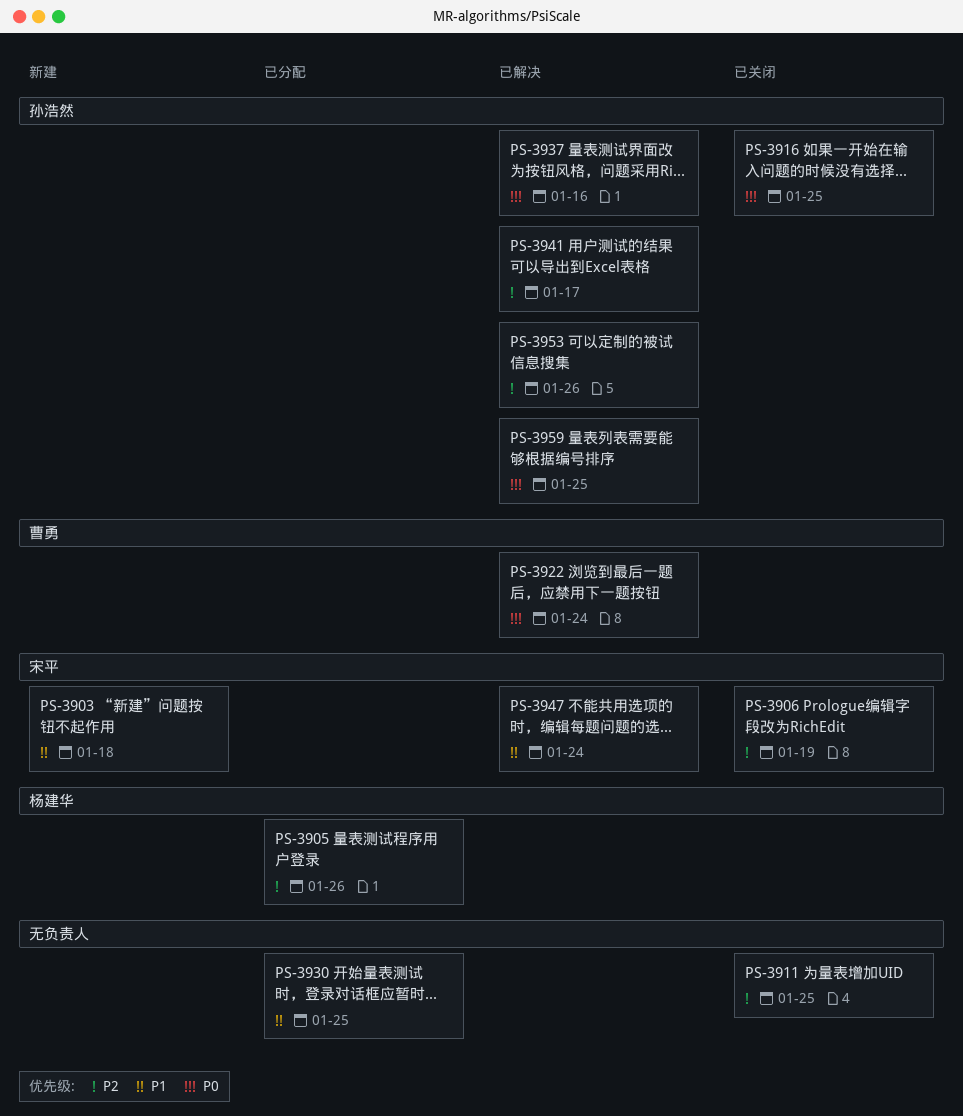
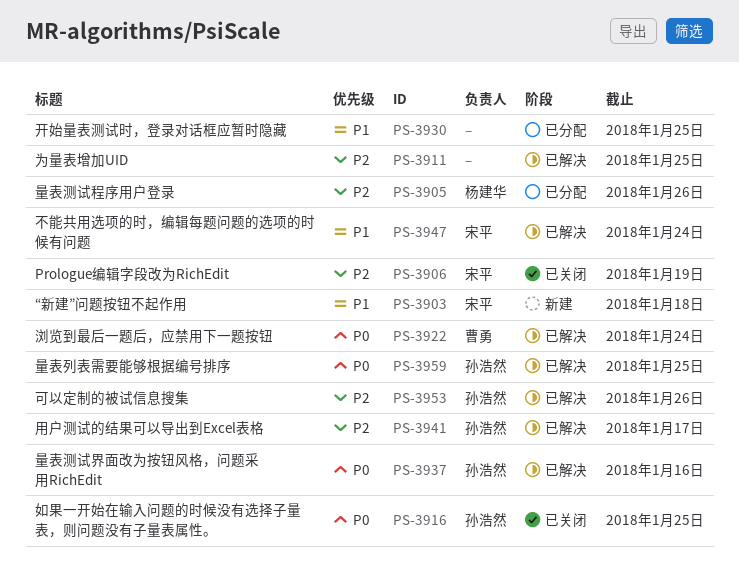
PS-3911, status: 已关闭 -> 已解决

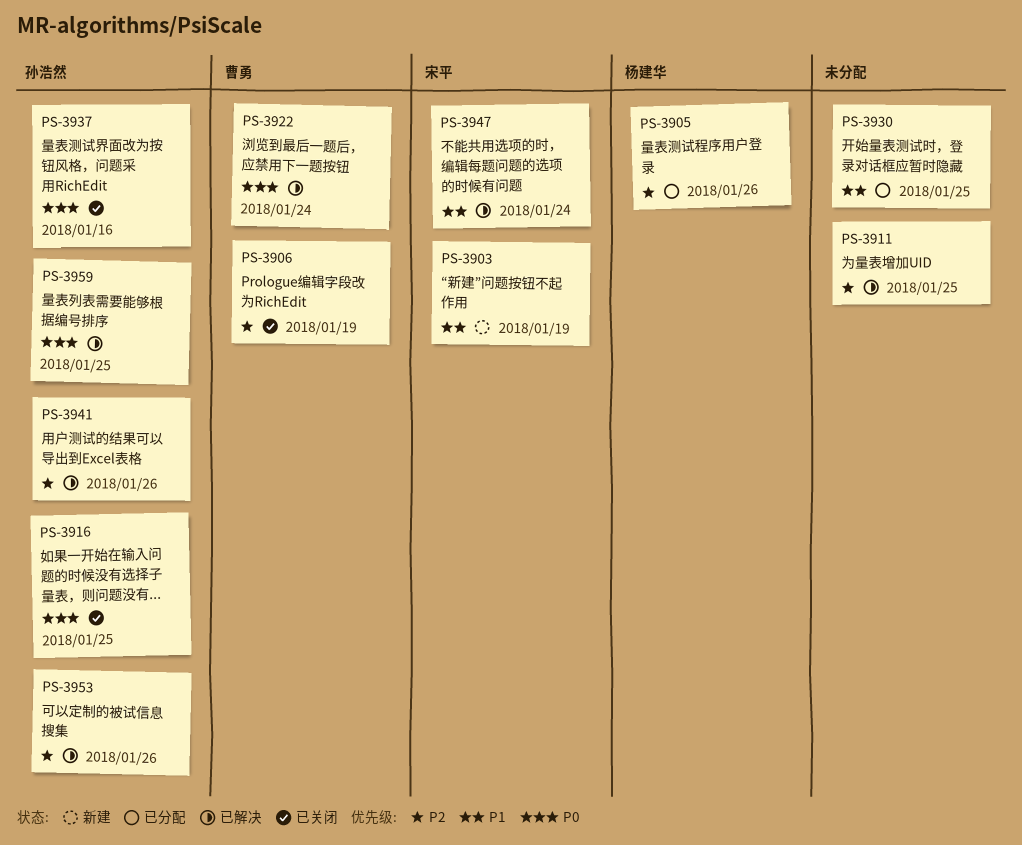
PS-3903, due: Jan 18 -> Jan 19
PS-3906, owner: 宋平 -> 曹勇
PS-3937, status: 已解决 -> 已关闭
PS-3941, due: Jan 17 -> Jan 26

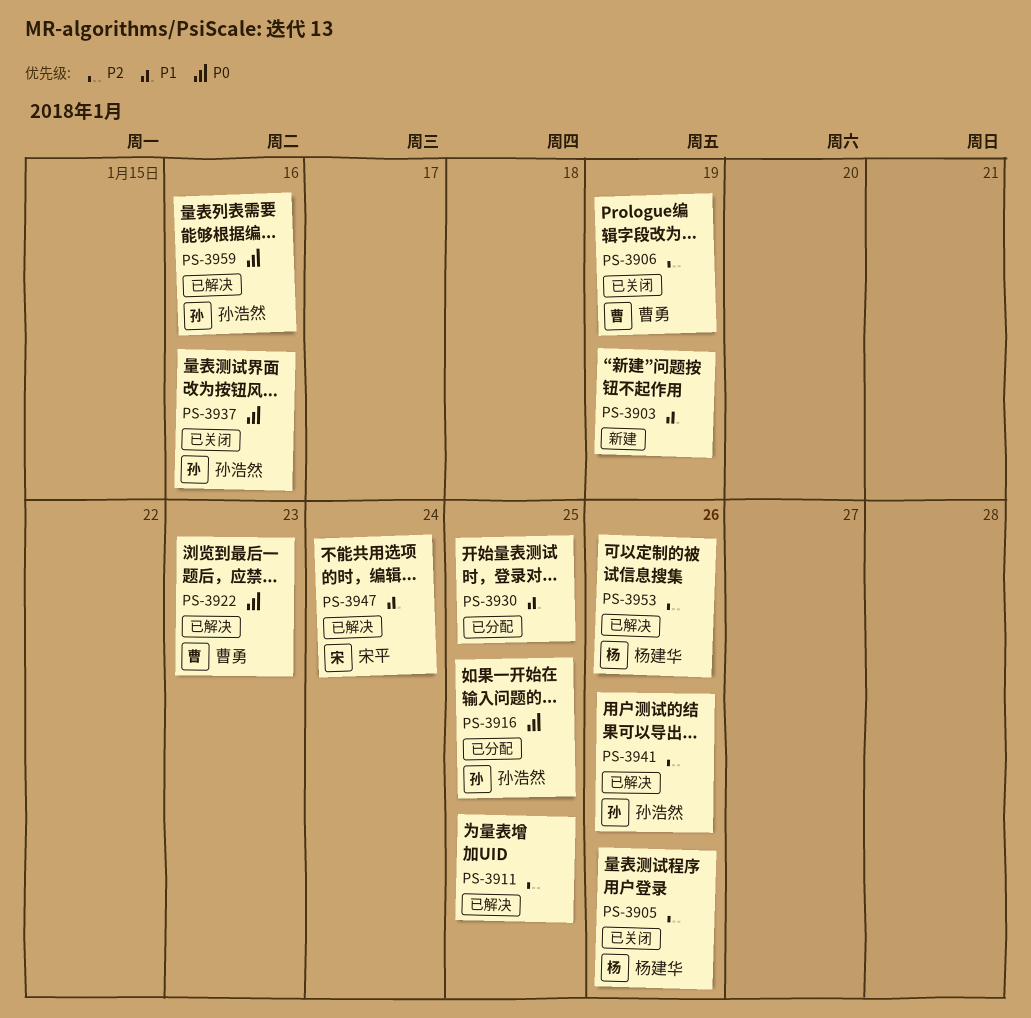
PS-3903, owner: 宋平 -> none
PS-3905, status: 已分配 -> 已关闭
PS-3916, status: 已关闭 -> 已分配
PS-3922, due: Jan 24 -> Jan 23
PS-3953, owner: 孙浩然 -> 杨建华
PS-3959, due: Jan 25 -> Jan 16

